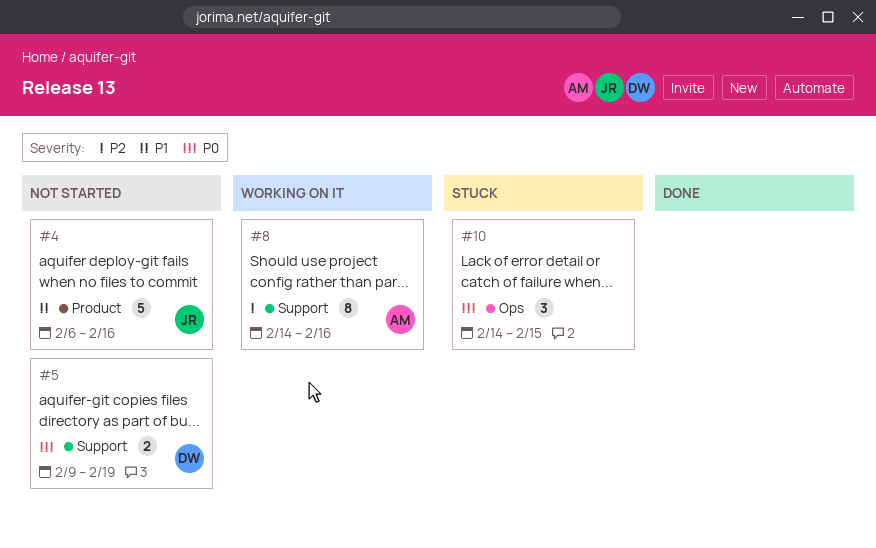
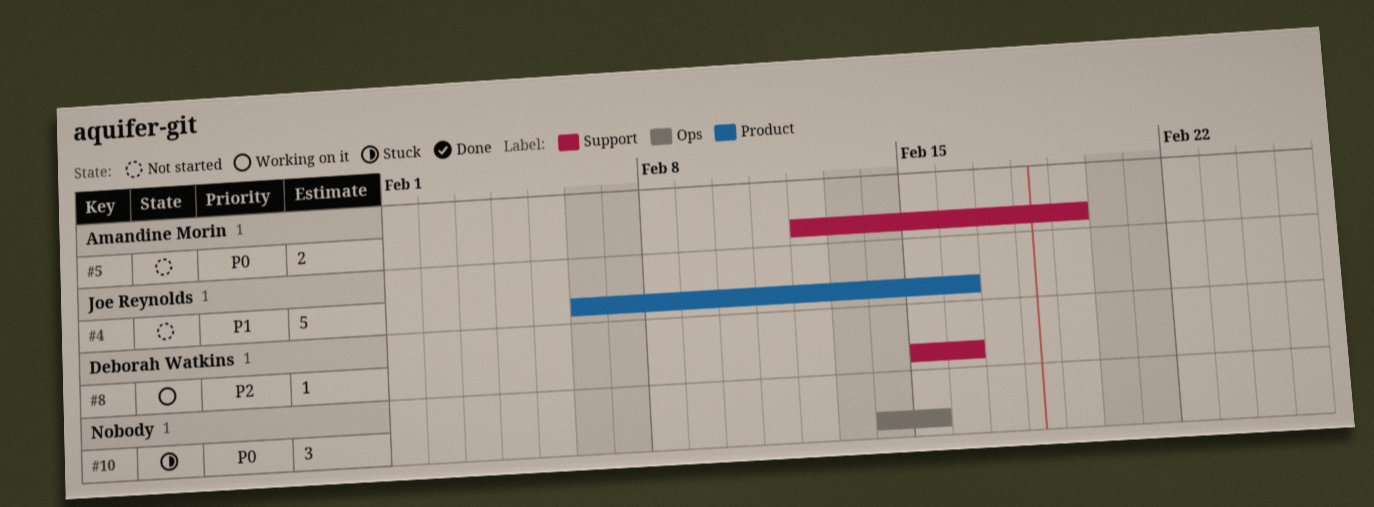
#5, owner: Deborah Watkins -> Amandine Morin
#5, start: Feb 9 -> Feb 12
#8, owner: Amandine Morin -> Deborah Watkins
#8, estimate: 8 -> 1
#8, start: Feb 14 -> Feb 15

